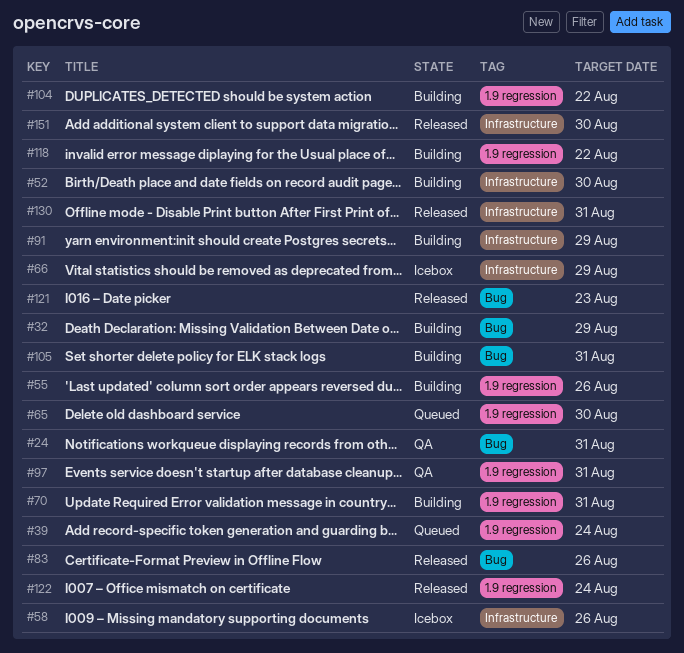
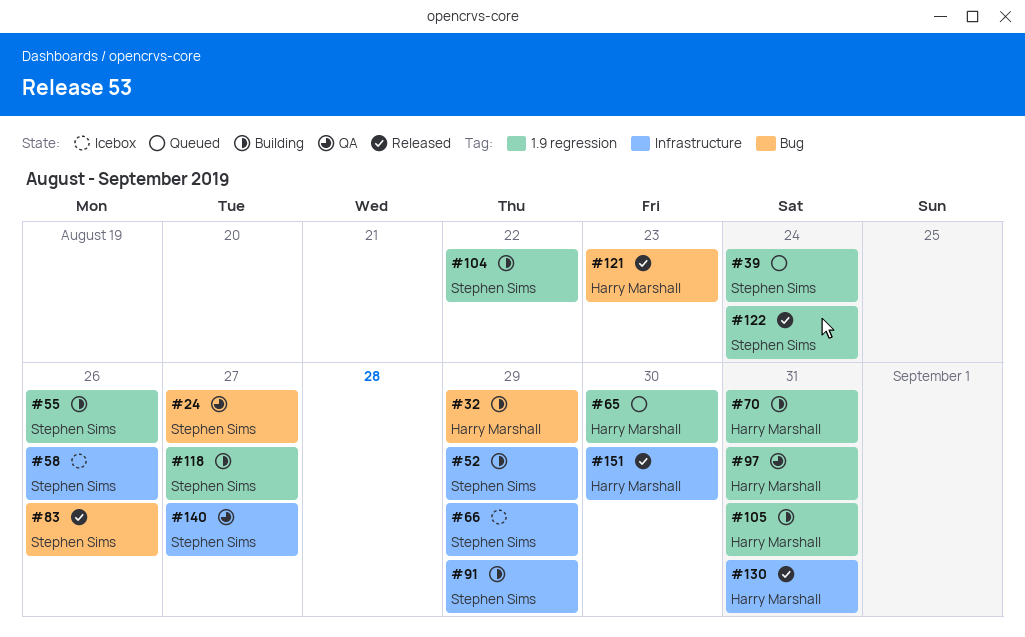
#24, due: Aug 31 -> Aug 27
#52, due: Aug 30 -> Aug 29
#105, label: Bug -> 1.9 regression
#118, due: Aug 22 -> Aug 27
#140: none -> present

